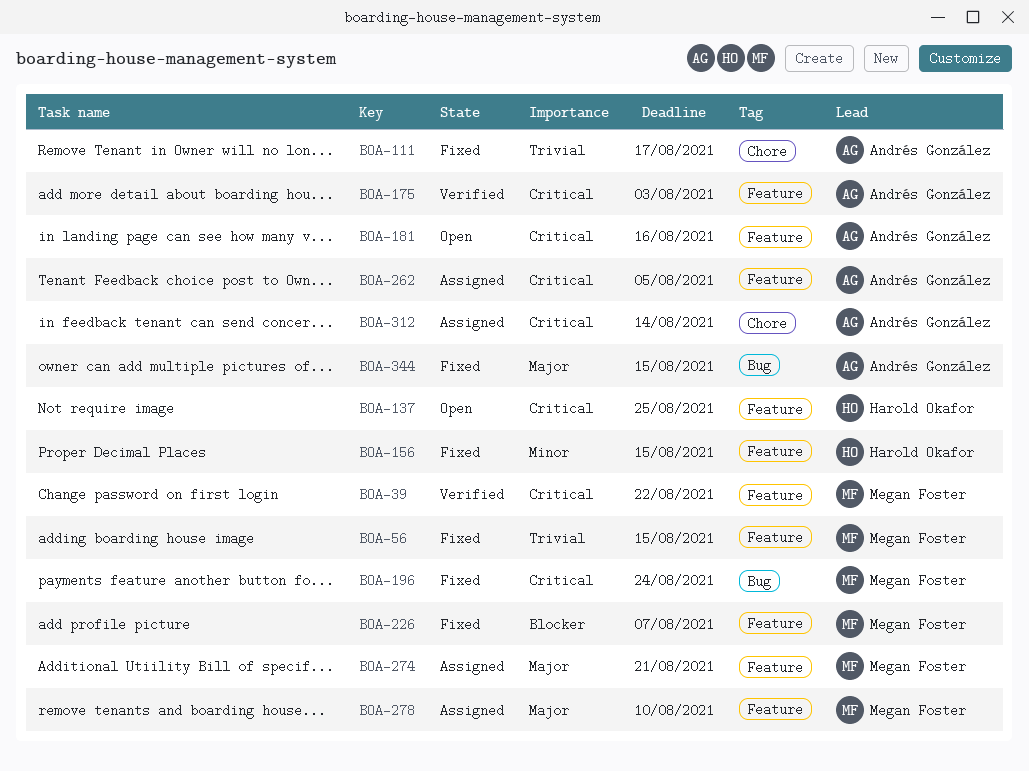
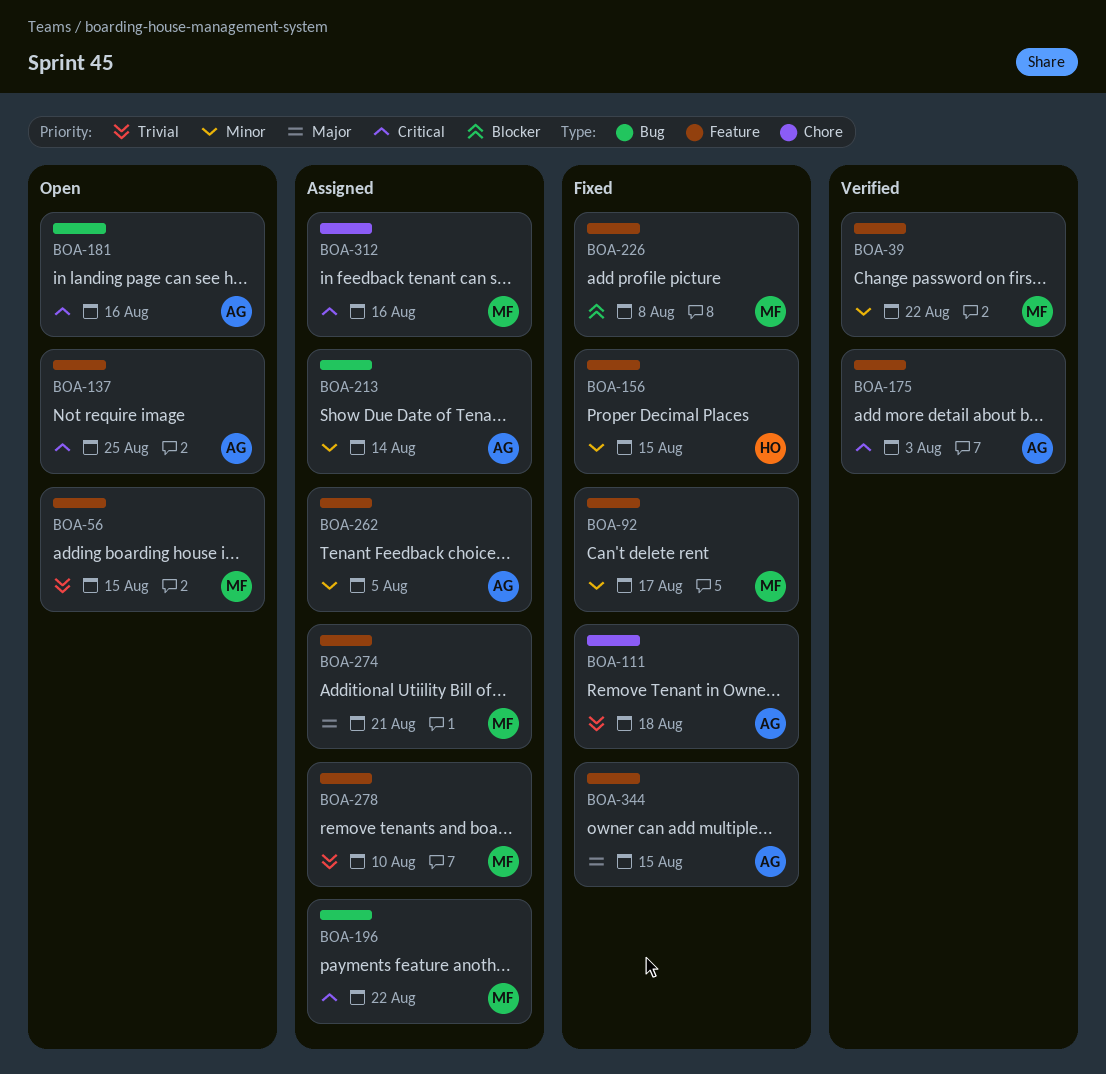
BOA-39, priority: Critical -> Minor
BOA-56, status: Fixed -> Open
BOA-92: none -> present
BOA-111, due: Aug 17 -> Aug 18
BOA-137, owner: Harold Okafor -> Andrés González
BOA-181, label: Feature -> Bug
BOA-196, status: Fixed -> Assigned
BOA-196, due: Aug 24 -> Aug 22
BOA-213: none -> present
BOA-226, due: Aug 7 -> Aug 8
BOA-262, priority: Critical -> Minor
BOA-278, priority: Major -> Trivial
BOA-312, owner: Andrés González -> Megan Foster
BOA-312, due: Aug 14 -> Aug 16
BOA-344, label: Bug -> Feature

